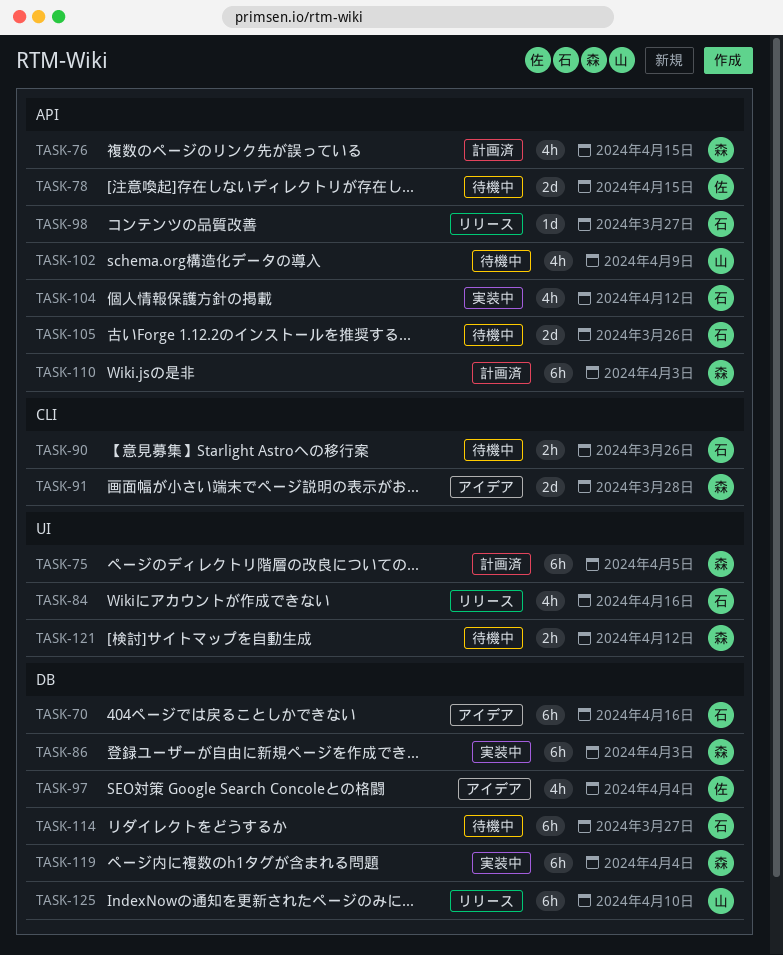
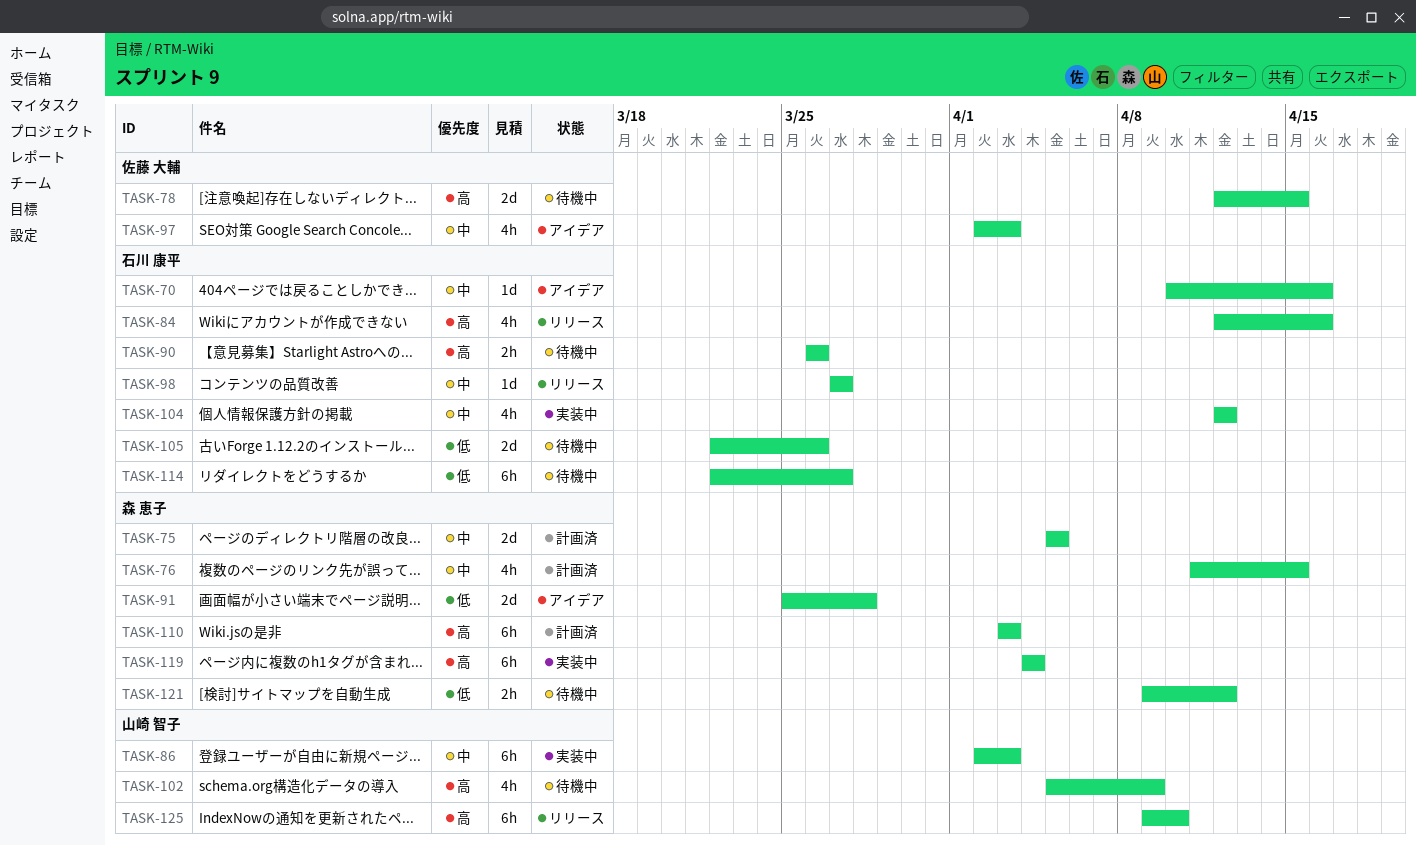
TASK-70, estimate: 6h -> 1d
TASK-75, estimate: 6h -> 2d
TASK-86, owner: 森 恵子 -> 山崎 智子
TASK-97, due: Apr 4 -> Apr 3

